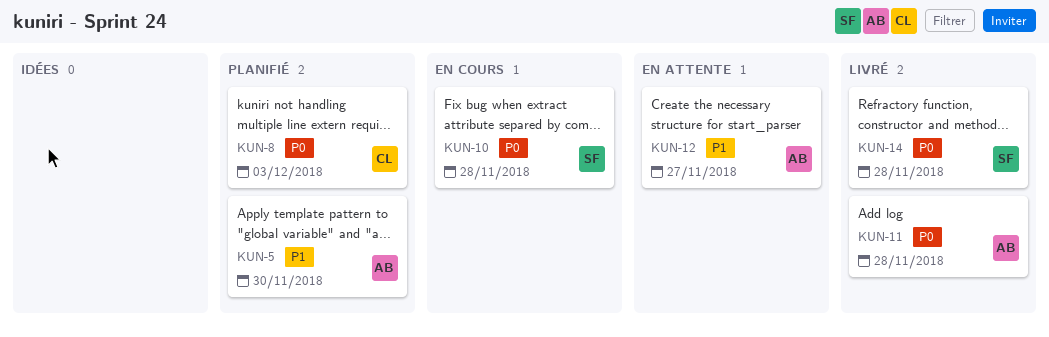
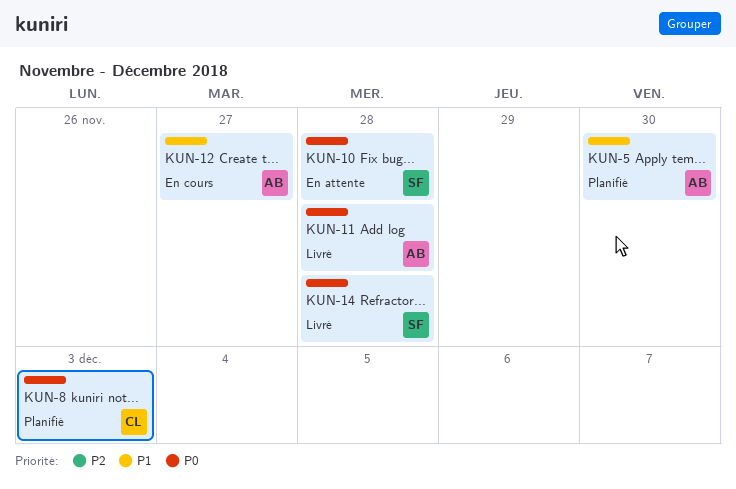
KUN-10, status: En cours -> En attente
KUN-12, status: En attente -> En cours

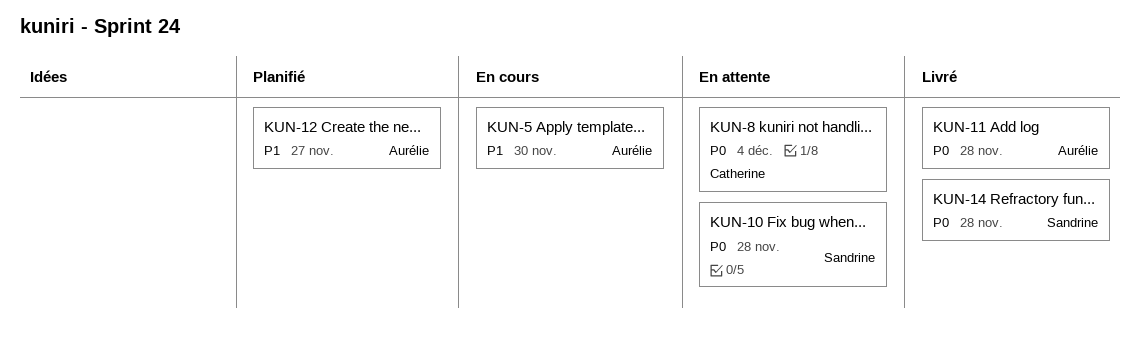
KUN-5, status: Planifié -> En cours
KUN-8, status: Planifié -> En attente
KUN-8, due: Dec 3 -> Dec 4
KUN-12, status: En cours -> Planifié

